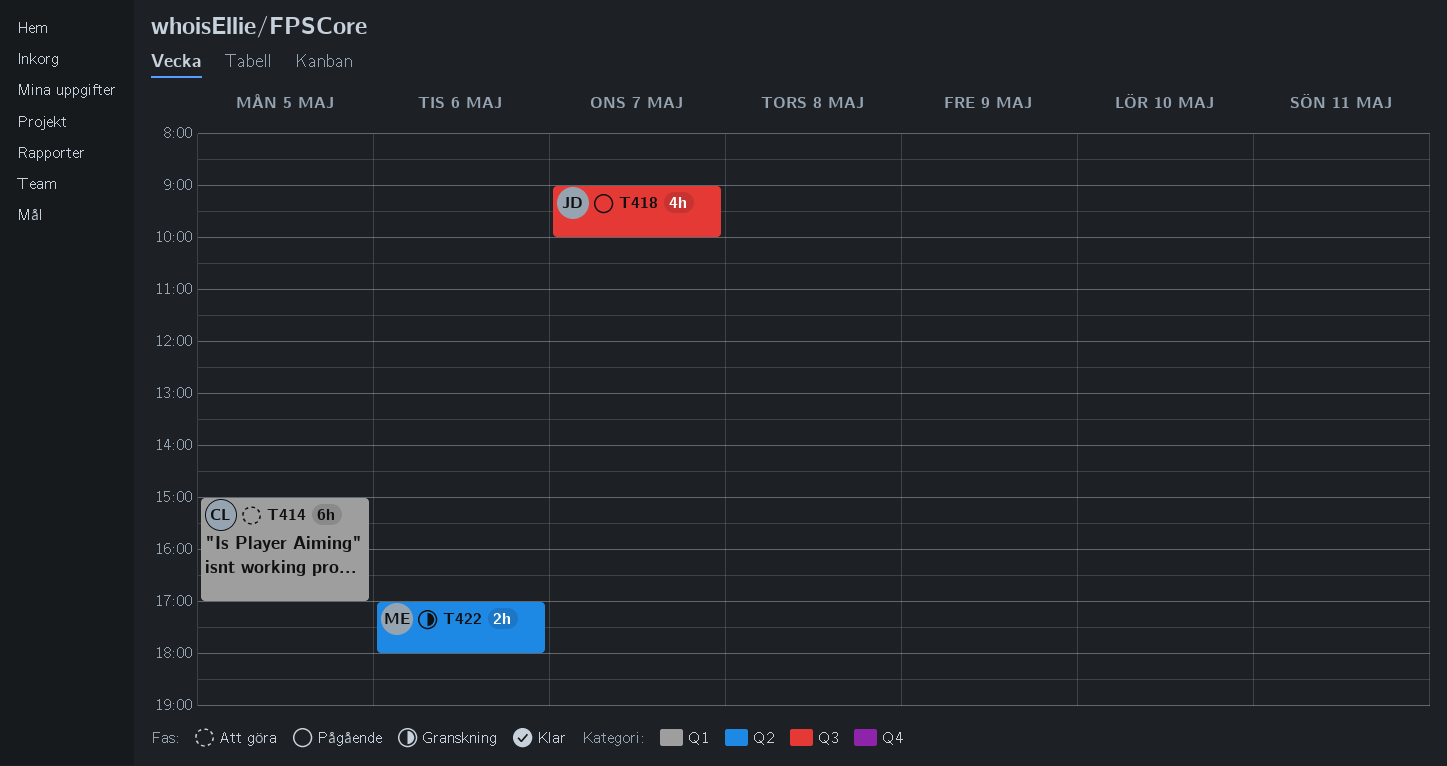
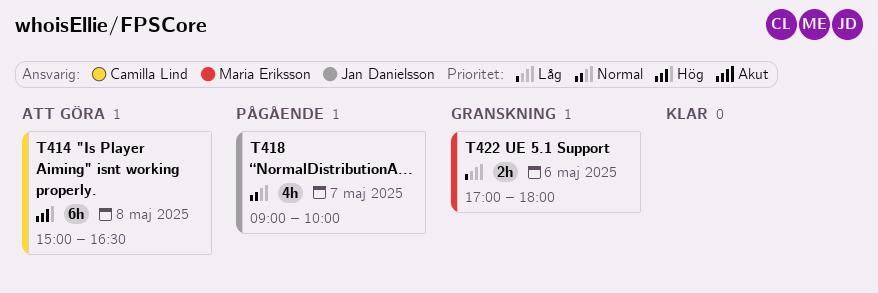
T414, day: May 5 -> May 8
T414, ends: 17:00 -> 16:30

